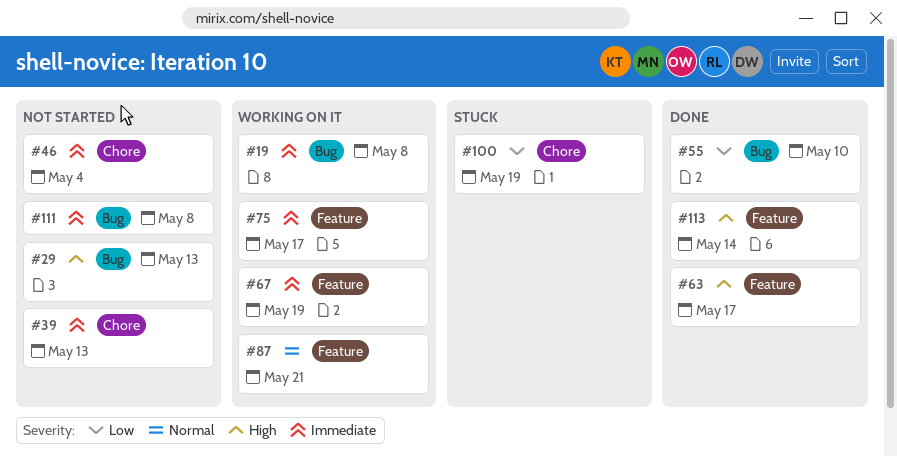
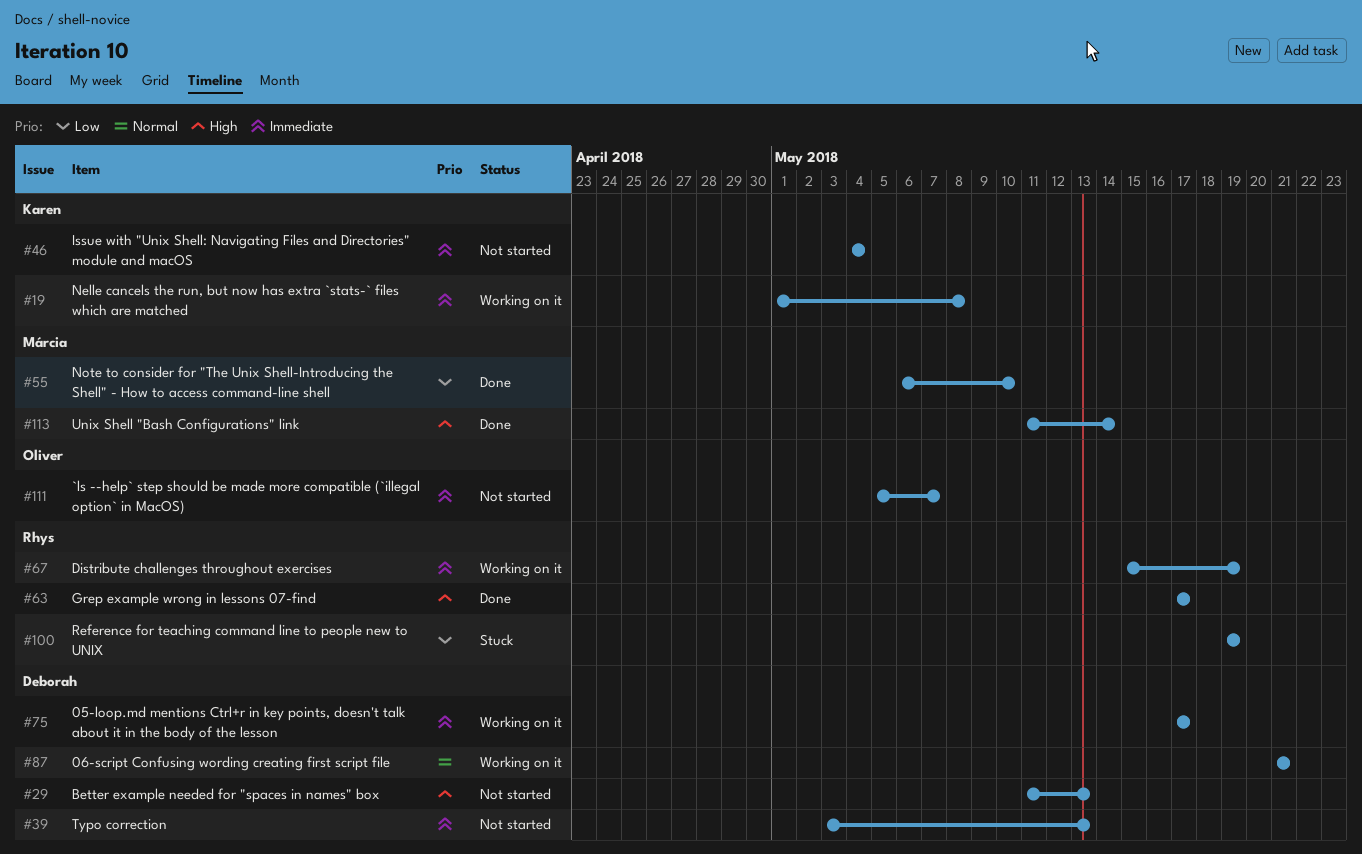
#111, due: May 8 -> May 7

